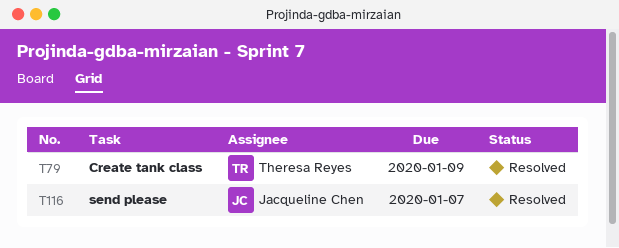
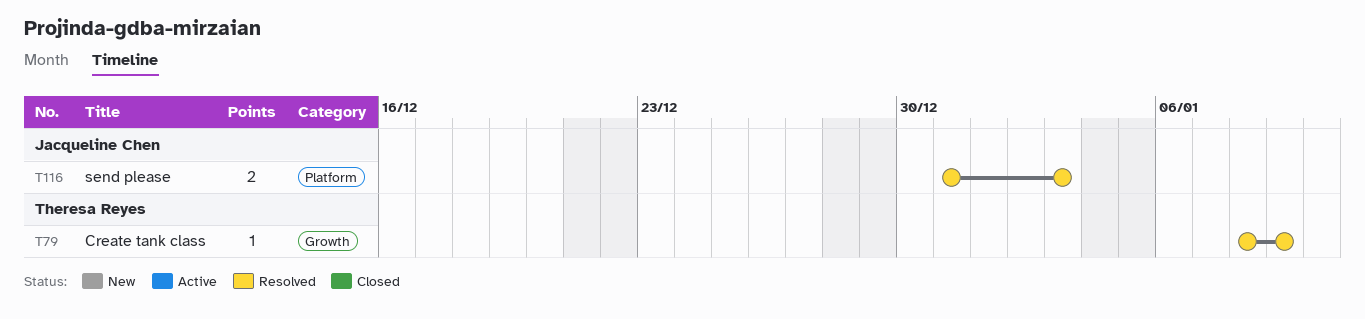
T116, due: Jan 7 -> Jan 3

